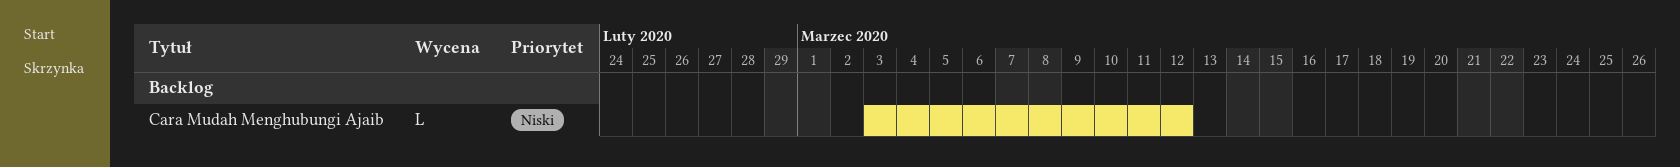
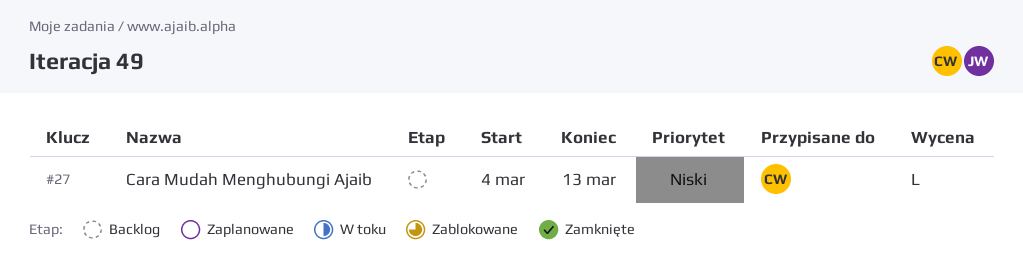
Cara Mudah Menghubungi Ajaib, start: Mar 3 -> Mar 4
Cara Mudah Menghubungi Ajaib, due: Mar 12 -> Mar 13

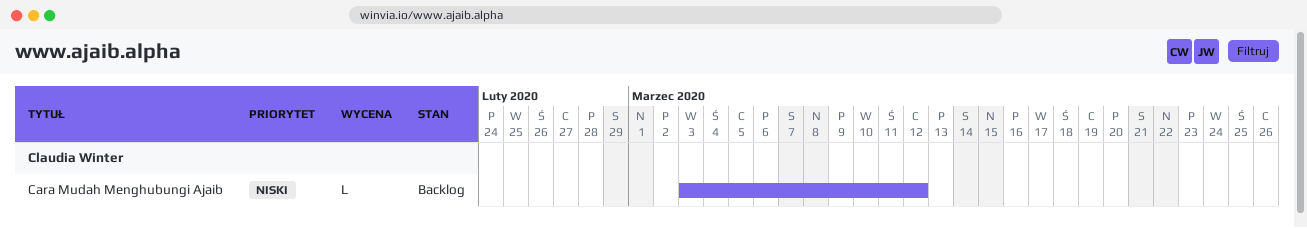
Cara Mudah Menghubungi Ajaib, start: Mar 4 -> Mar 3
Cara Mudah Menghubungi Ajaib, due: Mar 13 -> Mar 12

